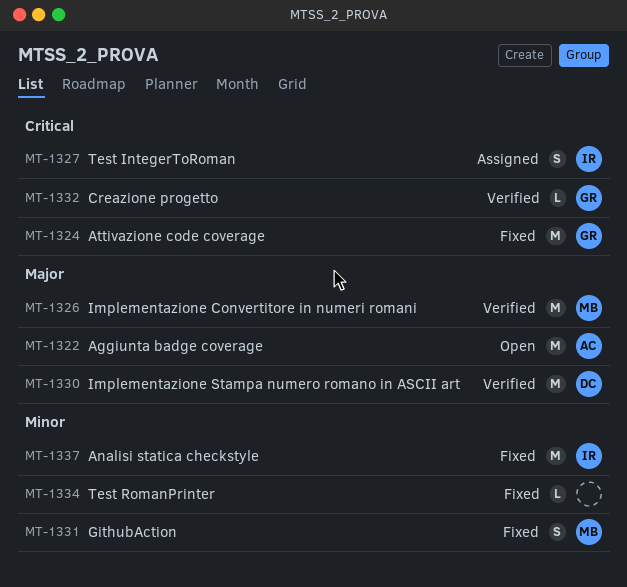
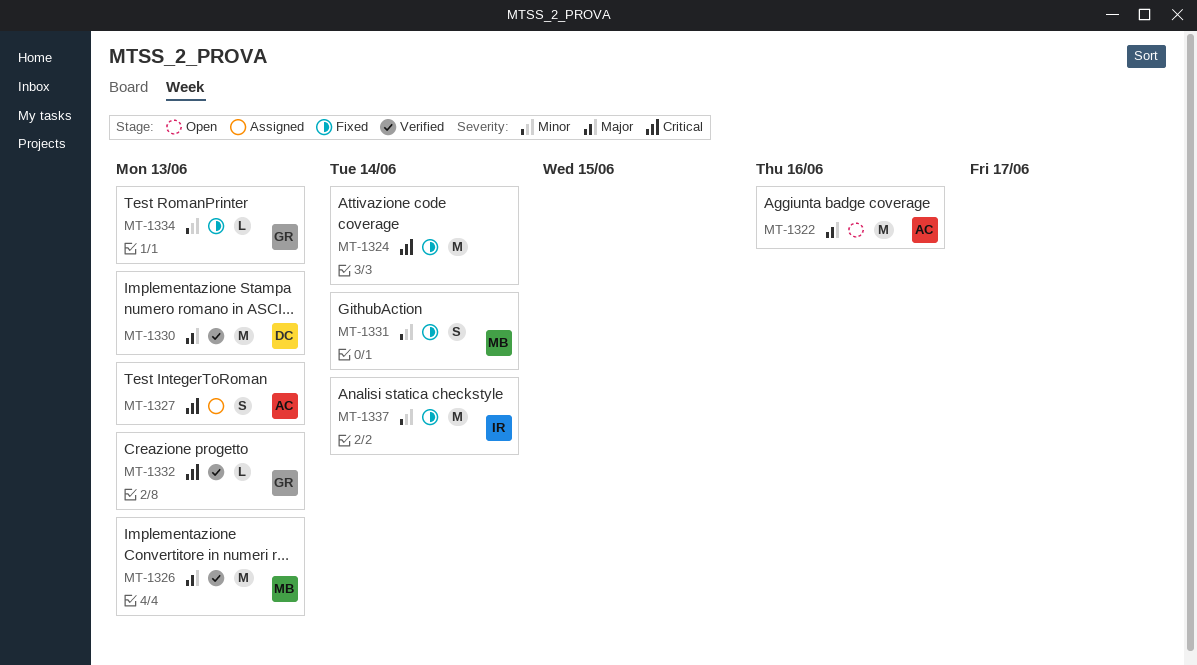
MT-1324, owner: GR -> none
MT-1327, owner: IR -> AC
MT-1334, owner: none -> GR

